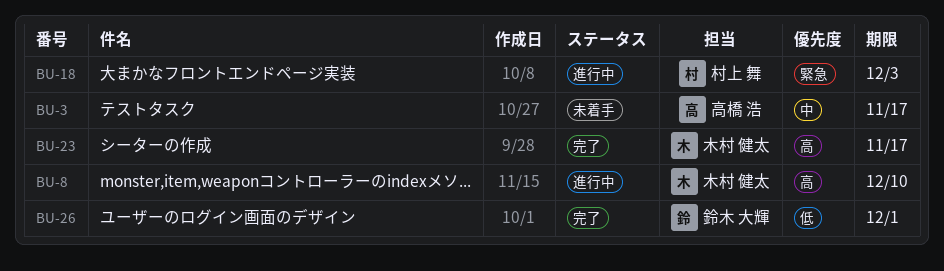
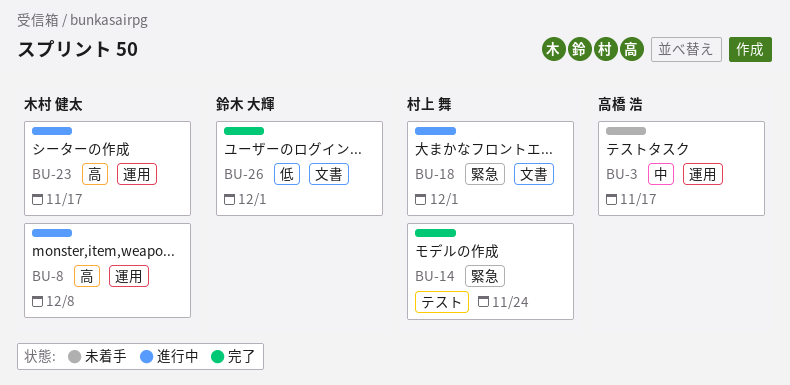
BU-8, due: Dec 10 -> Dec 8
BU-14: none -> present
BU-18, due: Dec 3 -> Dec 1
BU-23, status: 完了 -> 進行中

